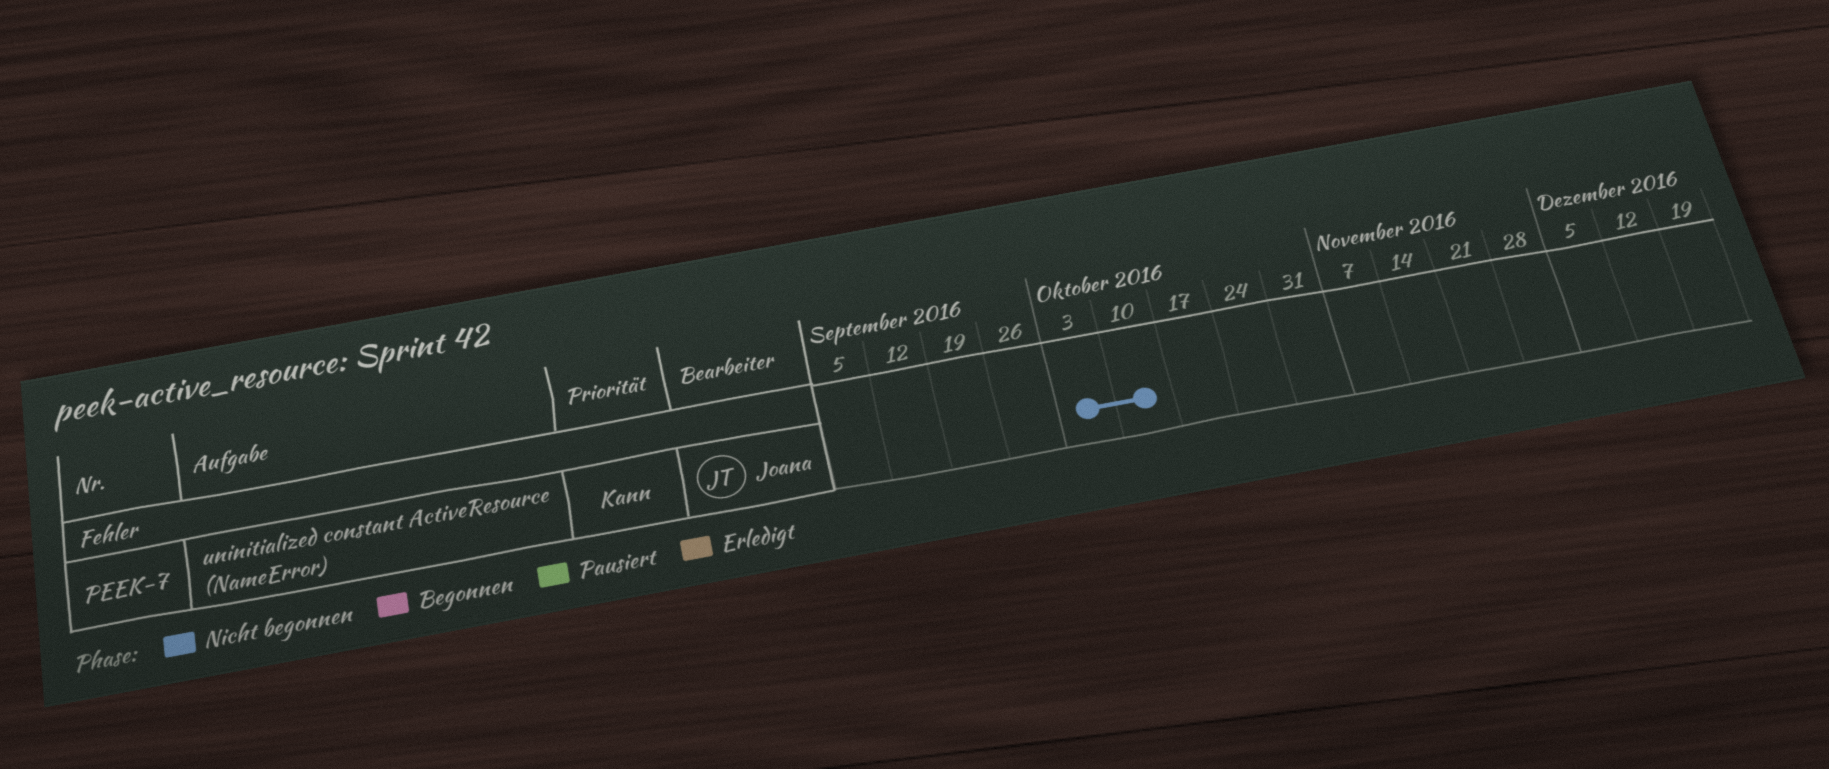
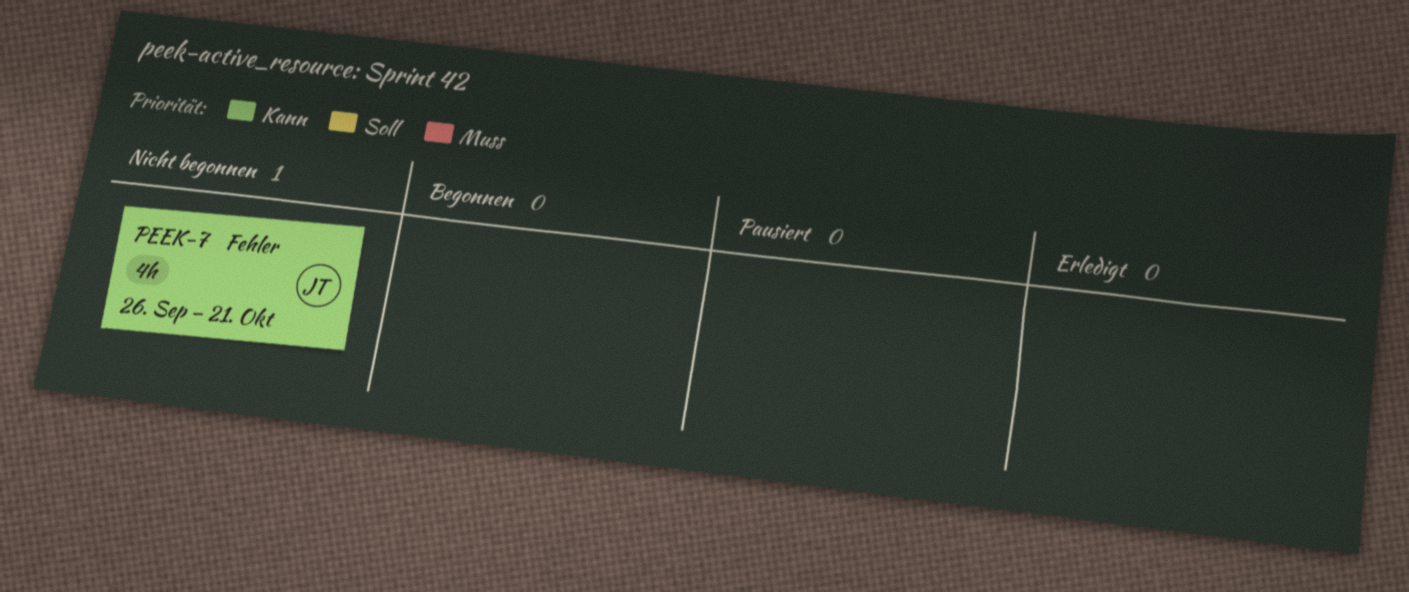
PEEK-7, start: Oct 3 -> Sep 26
PEEK-7, due: Oct 14 -> Oct 21

